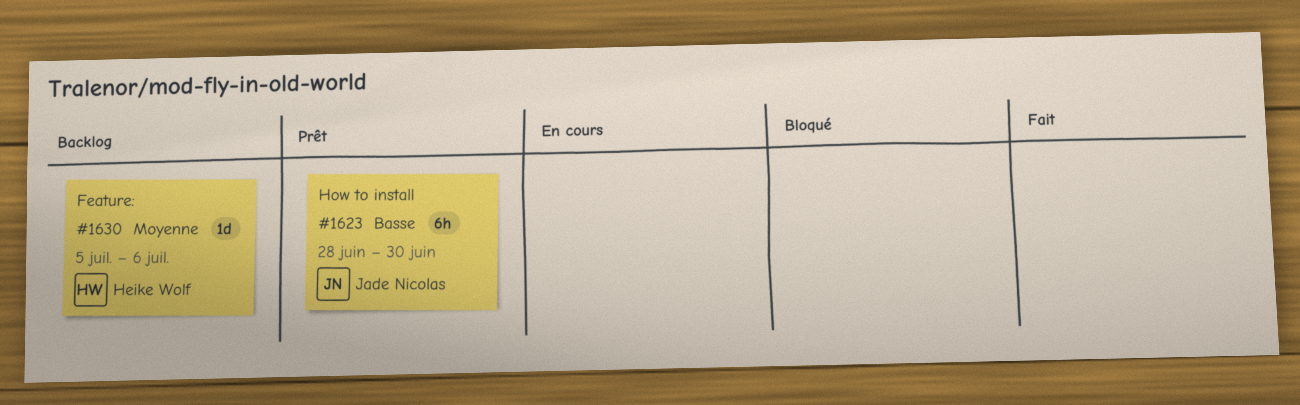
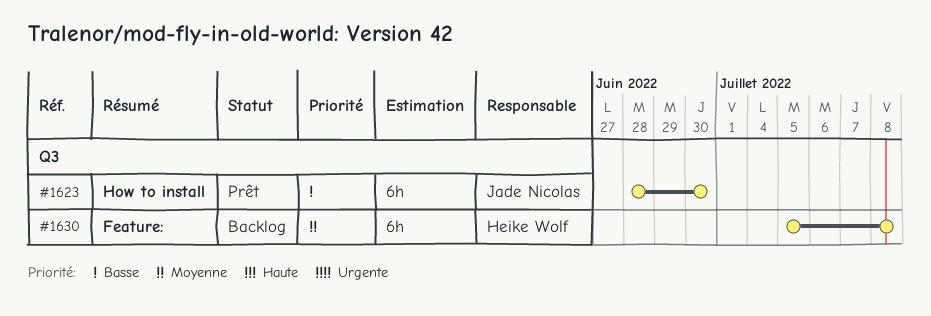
#1630, estimate: 1d -> 6h
#1630, due: Jul 6 -> Jul 8

